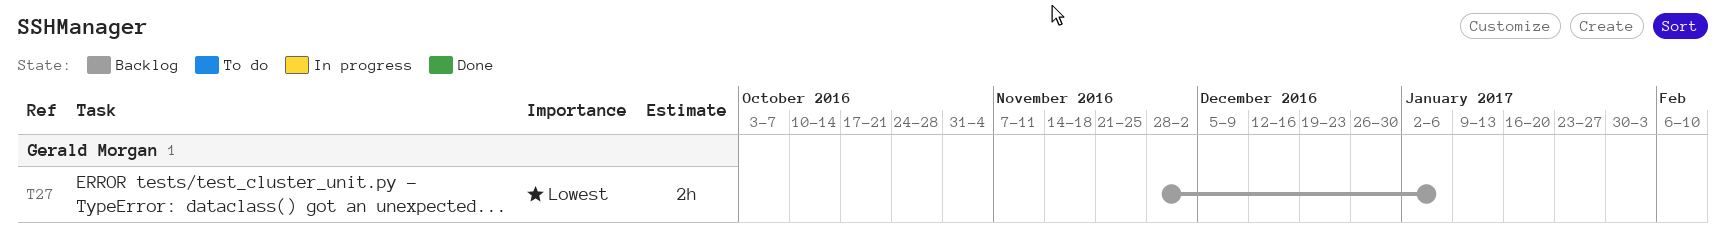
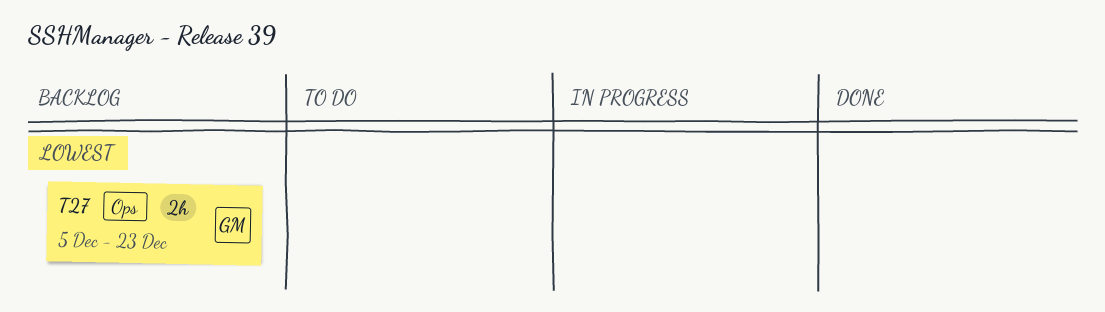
T27, start: Nov 28 -> Dec 5
T27, due: Jan 6 -> Dec 23

